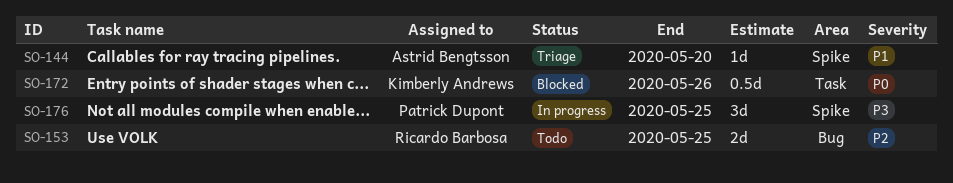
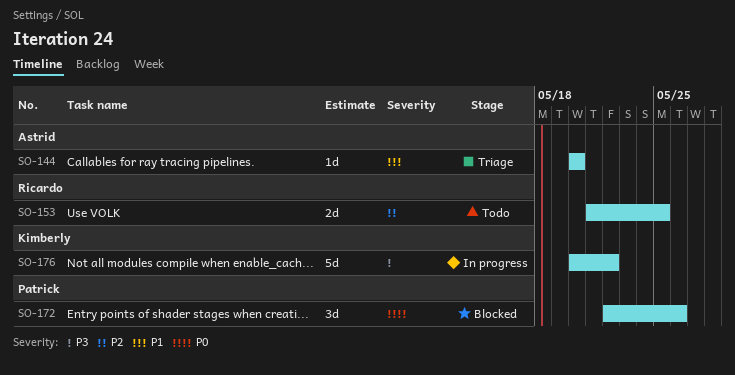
SO-172, owner: Kimberly Andrews -> Patrick Dupont
SO-172, estimate: 0.5d -> 3d
SO-176, owner: Patrick Dupont -> Kimberly Andrews
SO-176, estimate: 3d -> 5d
SO-176, due: May 25 -> May 22

